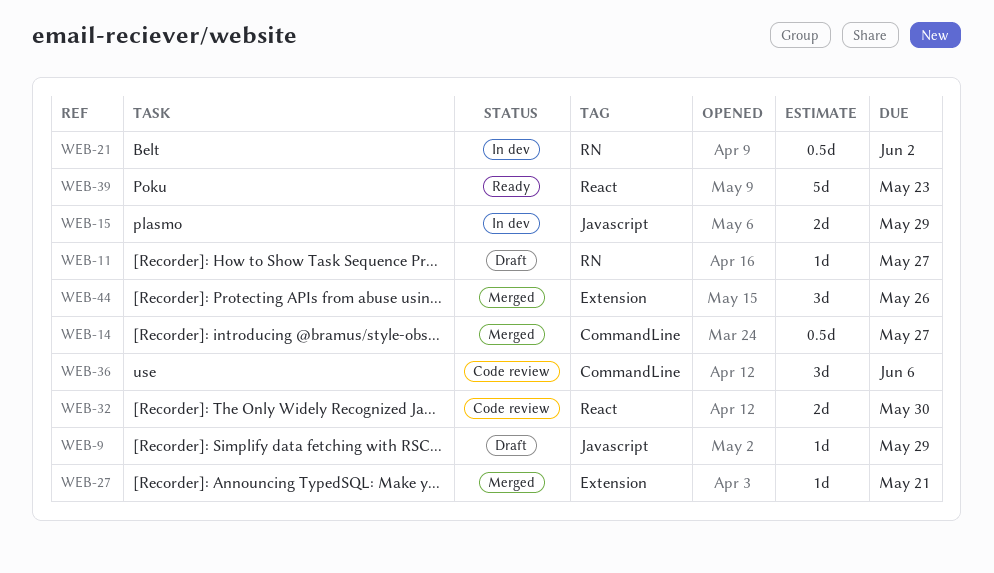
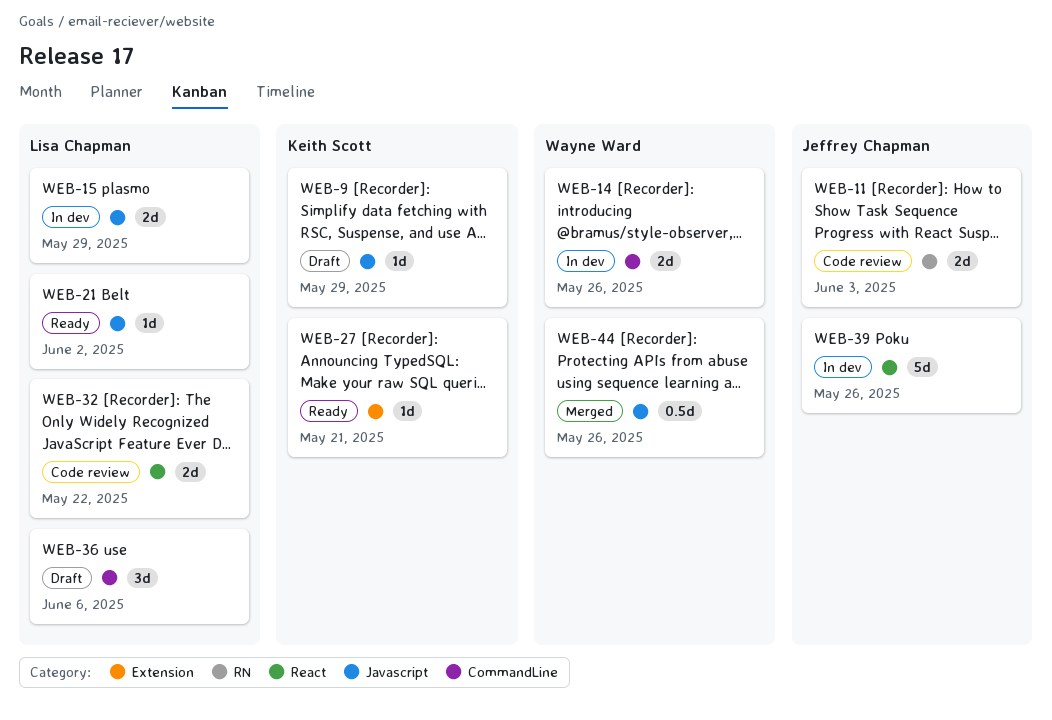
WEB-11, status: Draft -> Code review
WEB-11, estimate: 1d -> 2d
WEB-11, due: May 27 -> Jun 3
WEB-14, status: Merged -> In dev
WEB-14, estimate: 0.5d -> 2d
WEB-14, due: May 27 -> May 26
WEB-21, status: In dev -> Ready
WEB-21, label: RN -> Javascript
WEB-21, estimate: 0.5d -> 1d
WEB-27, status: Merged -> Ready
WEB-32, due: May 30 -> May 22
WEB-36, status: Code review -> Draft
WEB-39, status: Ready -> In dev
WEB-39, due: May 23 -> May 26
WEB-44, label: Extension -> Javascript
WEB-44, estimate: 3d -> 0.5d

